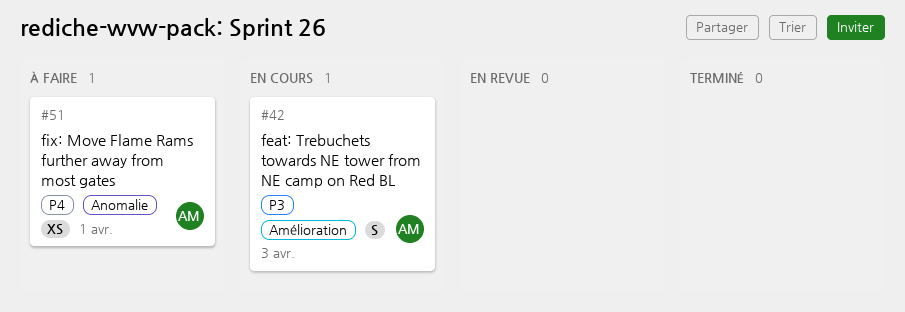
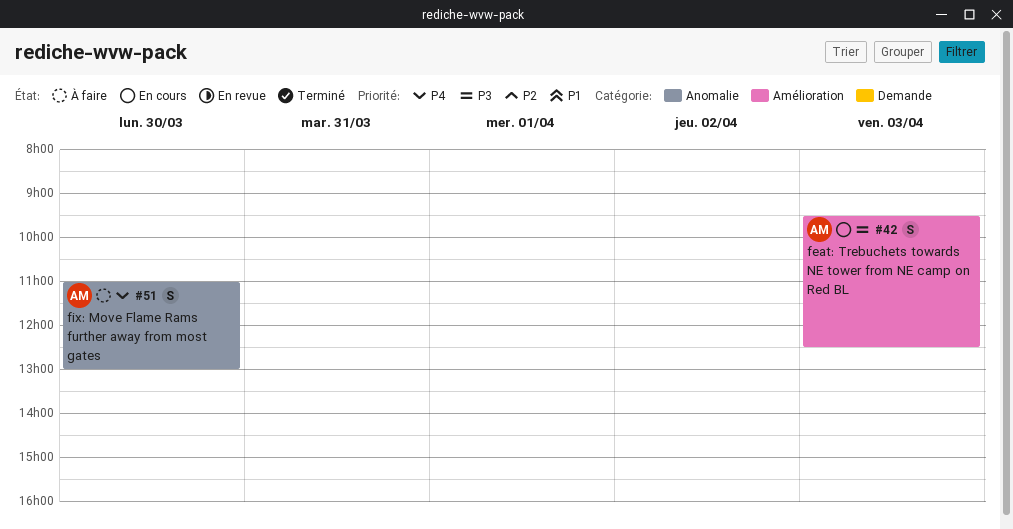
#51, estimate: XS -> S
#51, day: Apr 1 -> Mar 30

